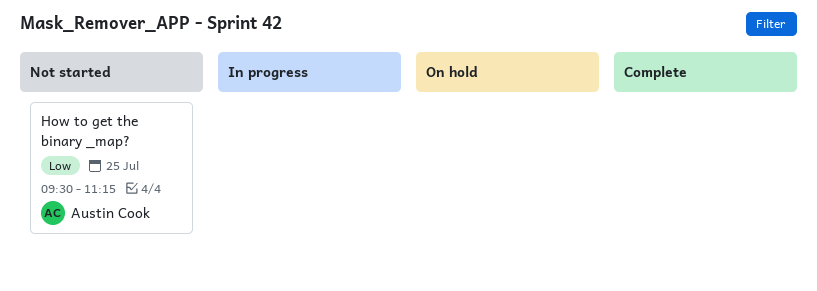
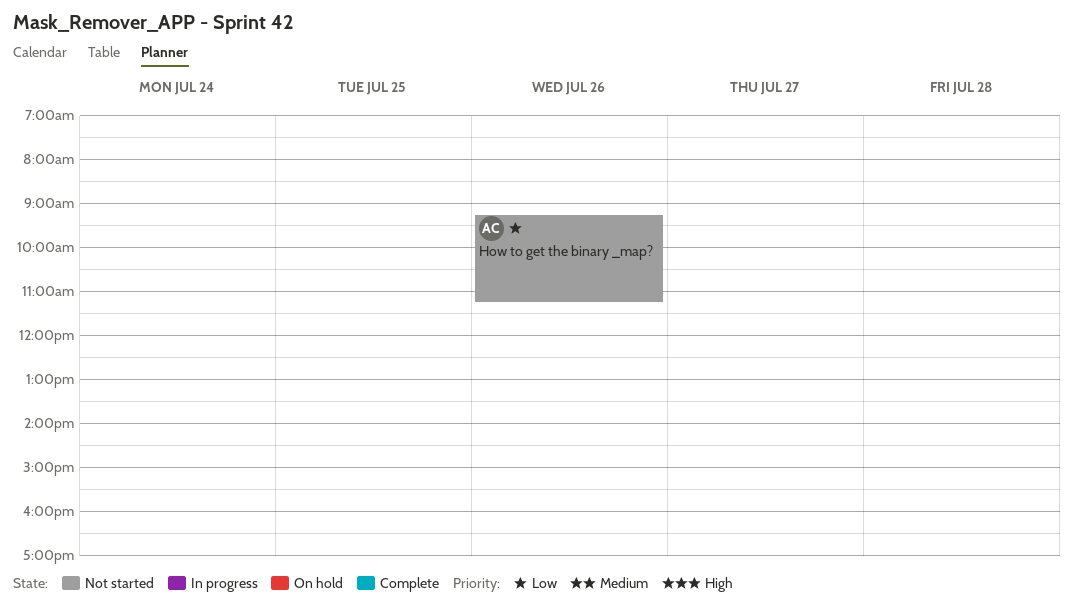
How to get the binary _map?, day: Jul 25 -> Jul 26
How to get the binary _map?, begins: 09:30 -> 09:15

